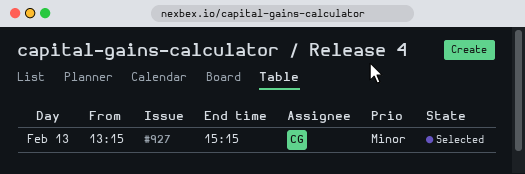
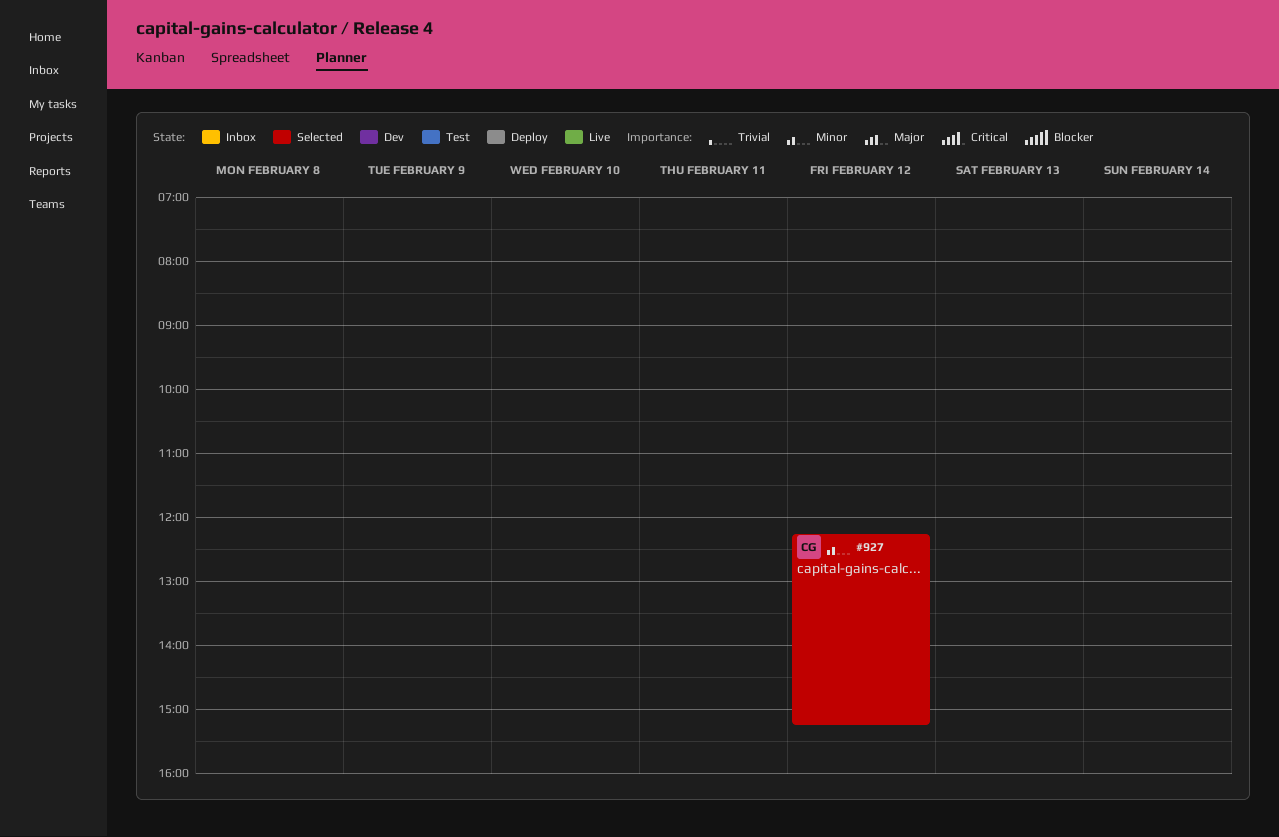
#927, day: Feb 13 -> Feb 12
#927, begins: 13:15 -> 12:15

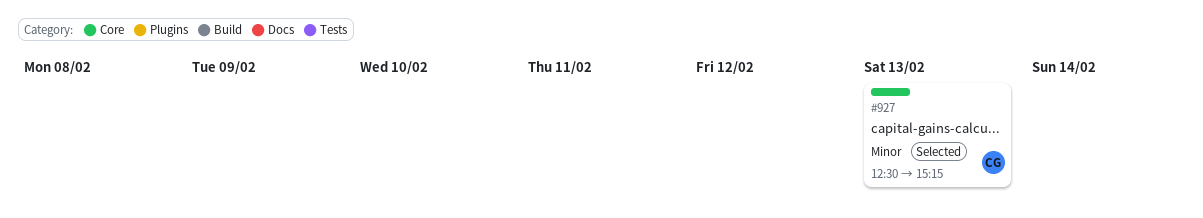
#927, day: Feb 12 -> Feb 13
#927, begins: 12:15 -> 12:30

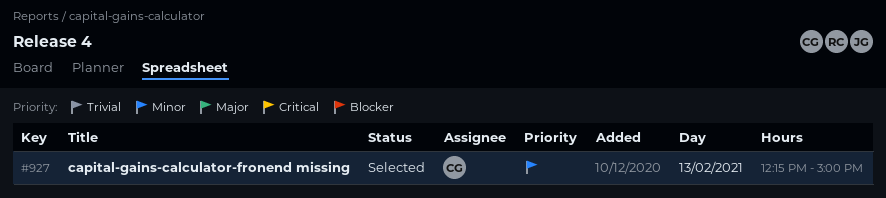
#927, begins: 12:30 -> 12:15
#927, ends: 15:15 -> 15:00

